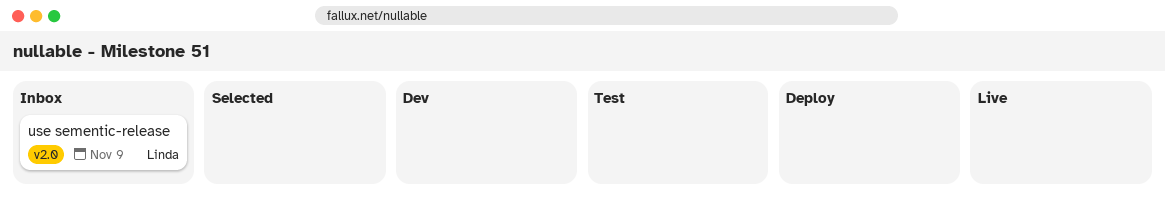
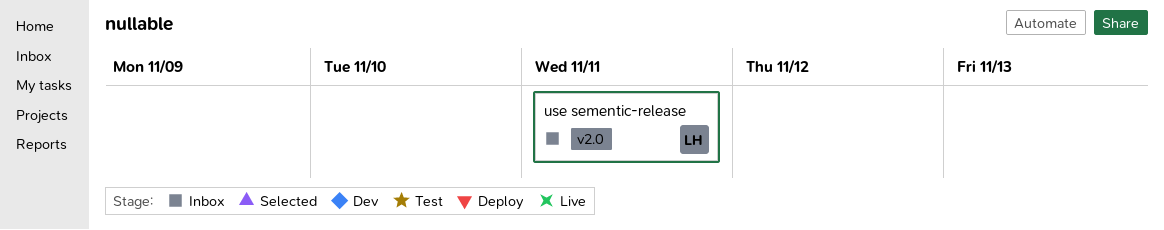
use sementic-release, due: Nov 9 -> Nov 11

